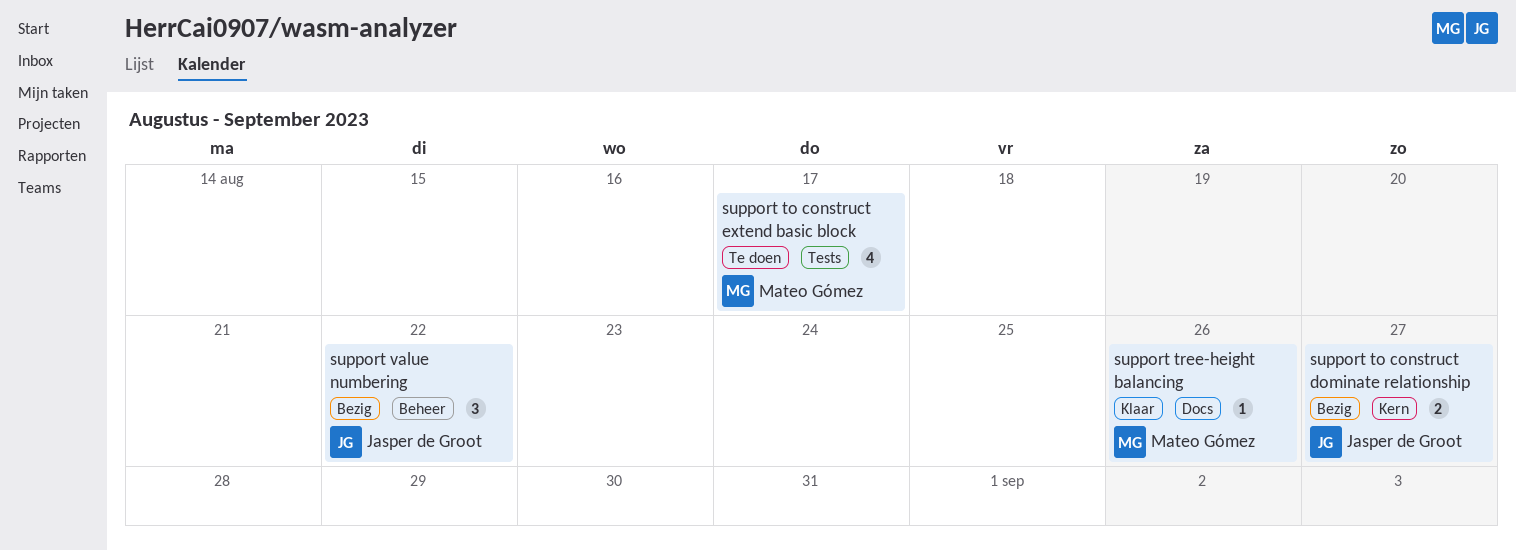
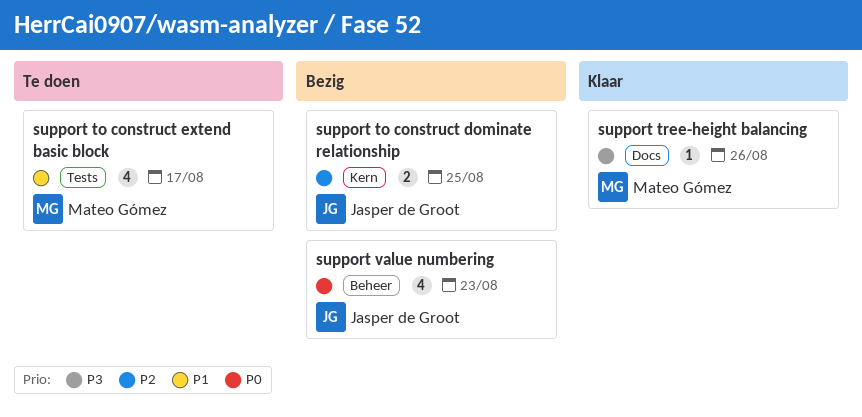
support to construct dominate relationship, due: Aug 27 -> Aug 25
support value numbering, estimate: 3 -> 4
support value numbering, due: Aug 22 -> Aug 23

